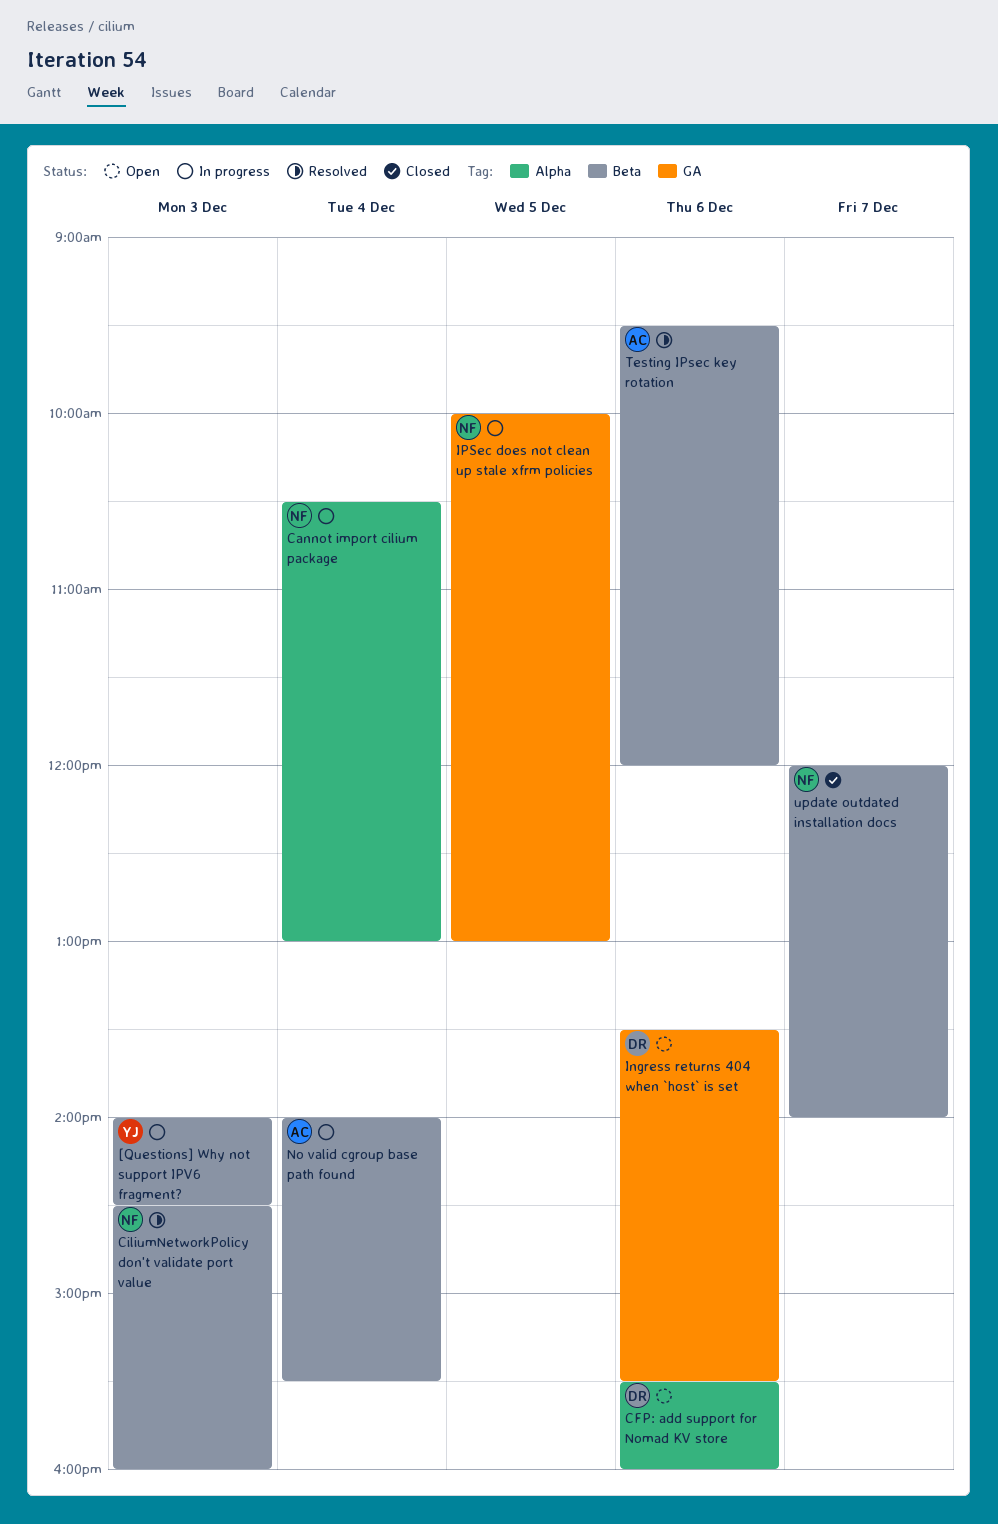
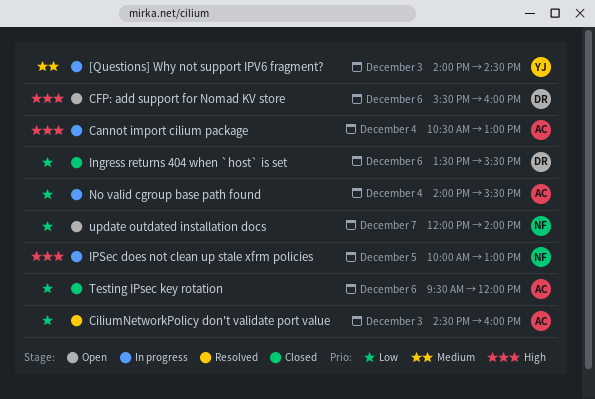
Cannot import cilium package, owner: NF -> AC
CiliumNetworkPolicy don't validate port value, owner: NF -> AC
Ingress returns 404 when `host` is set, status: Open -> Closed
Testing IPsec key rotation, status: Resolved -> Closed
update outdated installation docs, status: Closed -> Open

